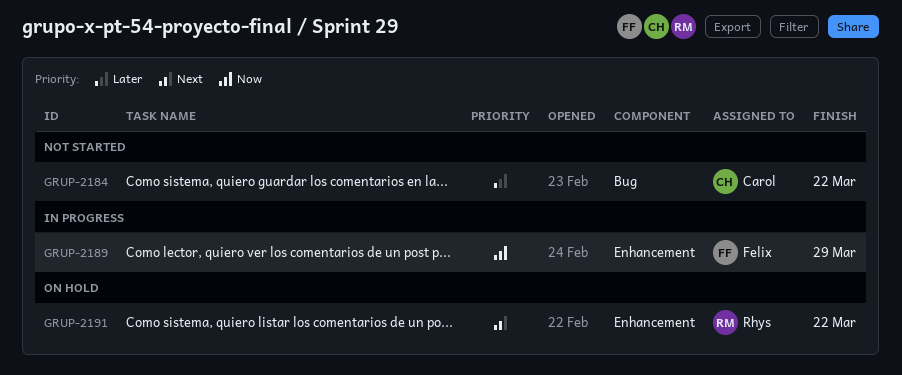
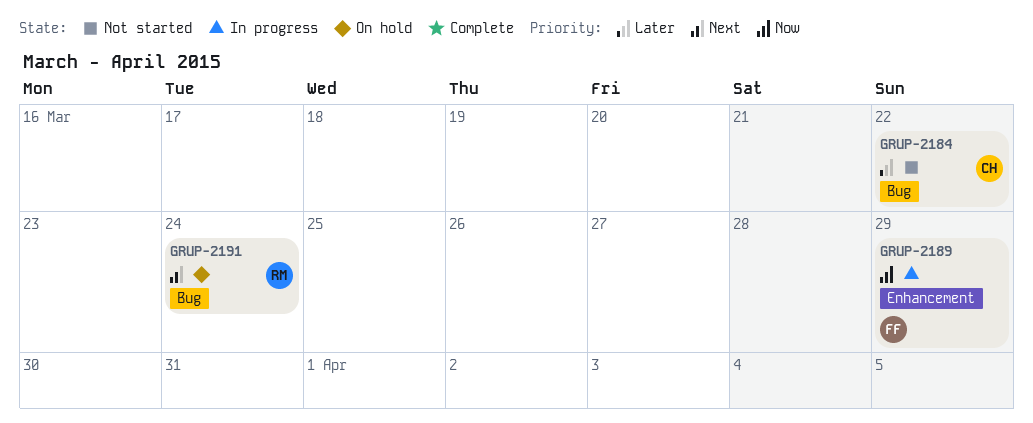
GRUP-2191, label: Enhancement -> Bug
GRUP-2191, due: Mar 22 -> Mar 24

